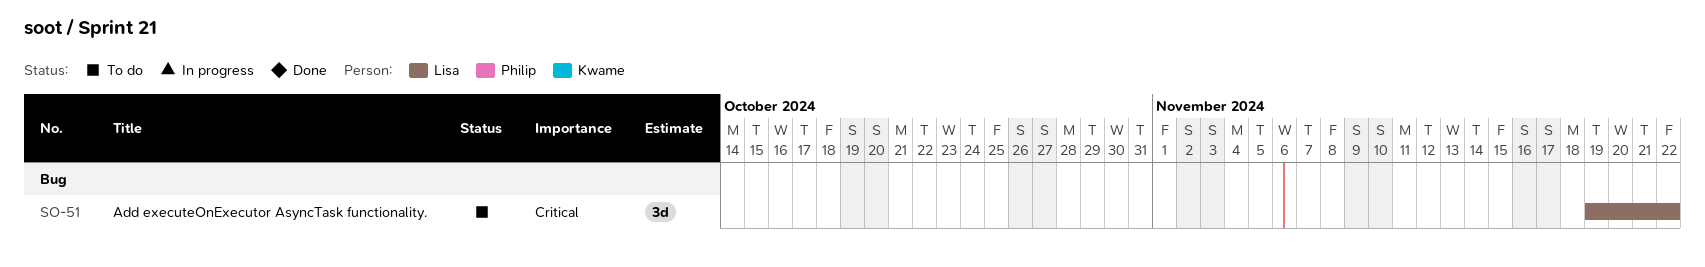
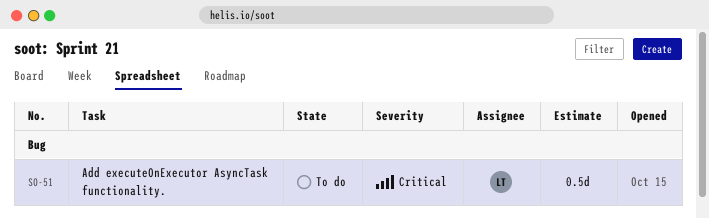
SO-51, estimate: 3d -> 0.5d

